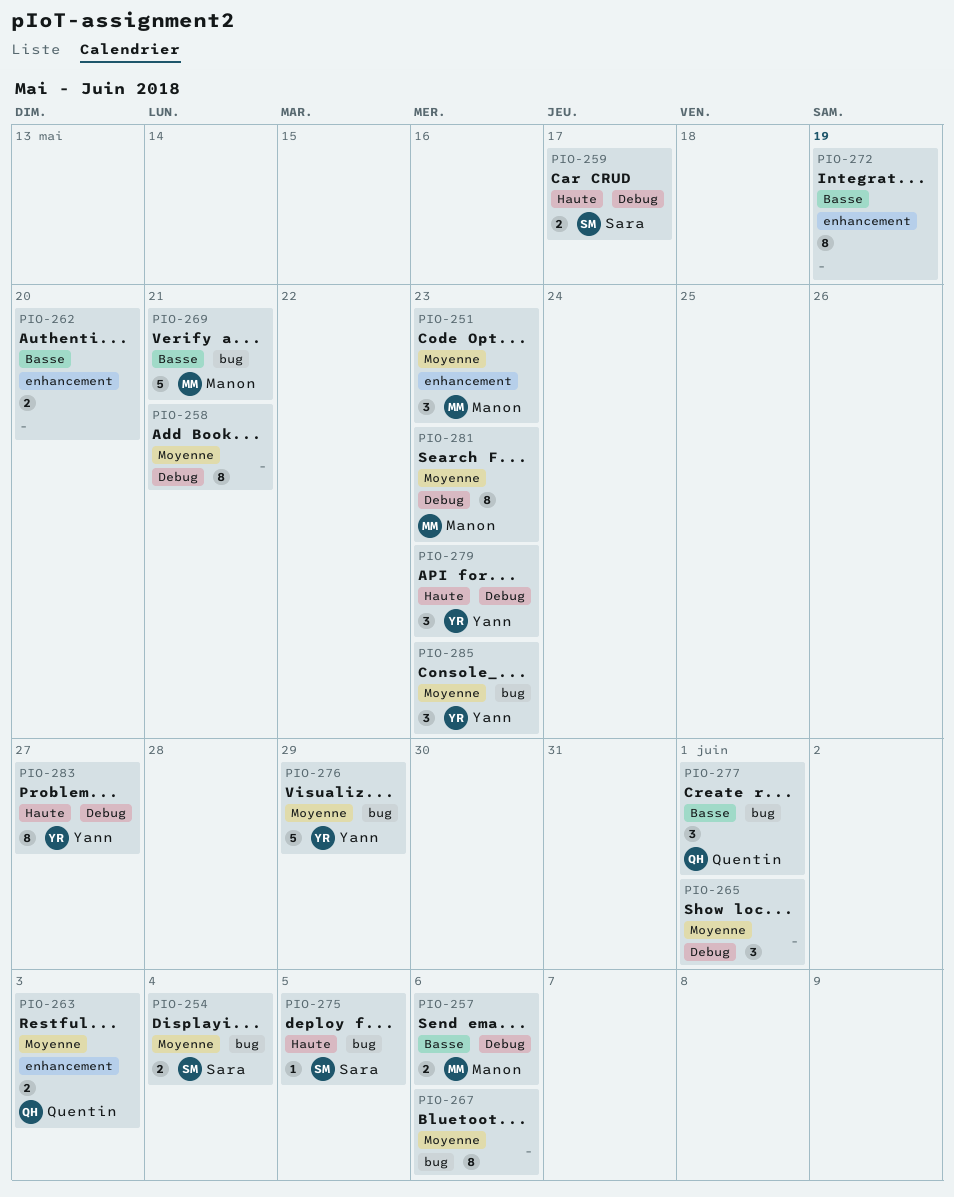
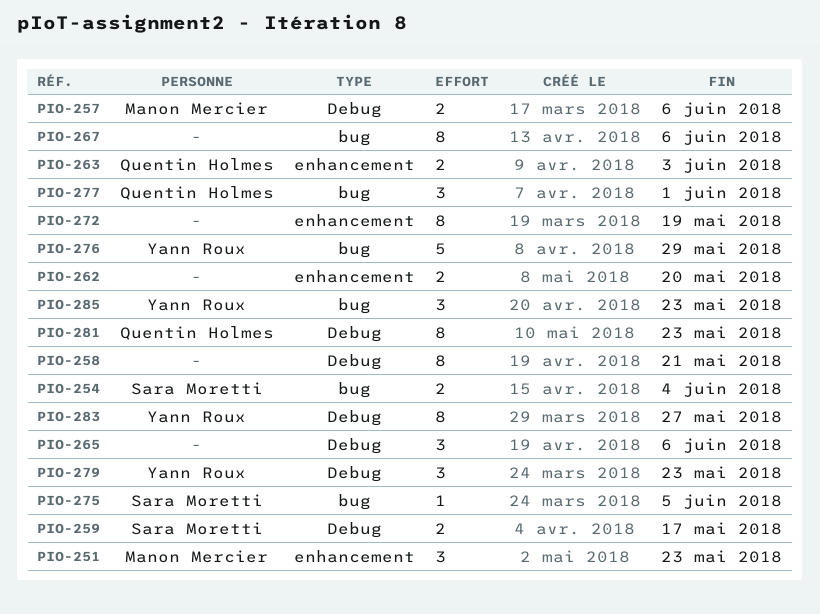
PIO-265, due: Jun 1 -> Jun 6
PIO-269: present -> none
PIO-281, owner: Manon Mercier -> Quentin Holmes

